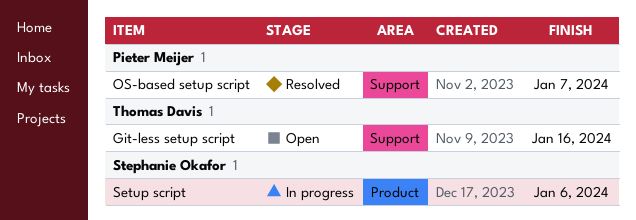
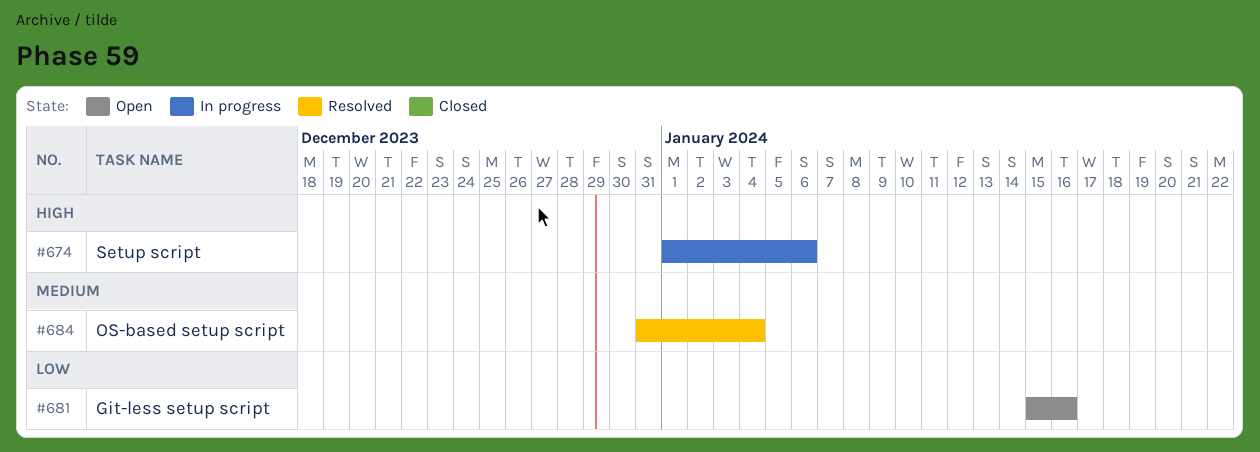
OS-based setup script, due: Jan 7 -> Jan 4

